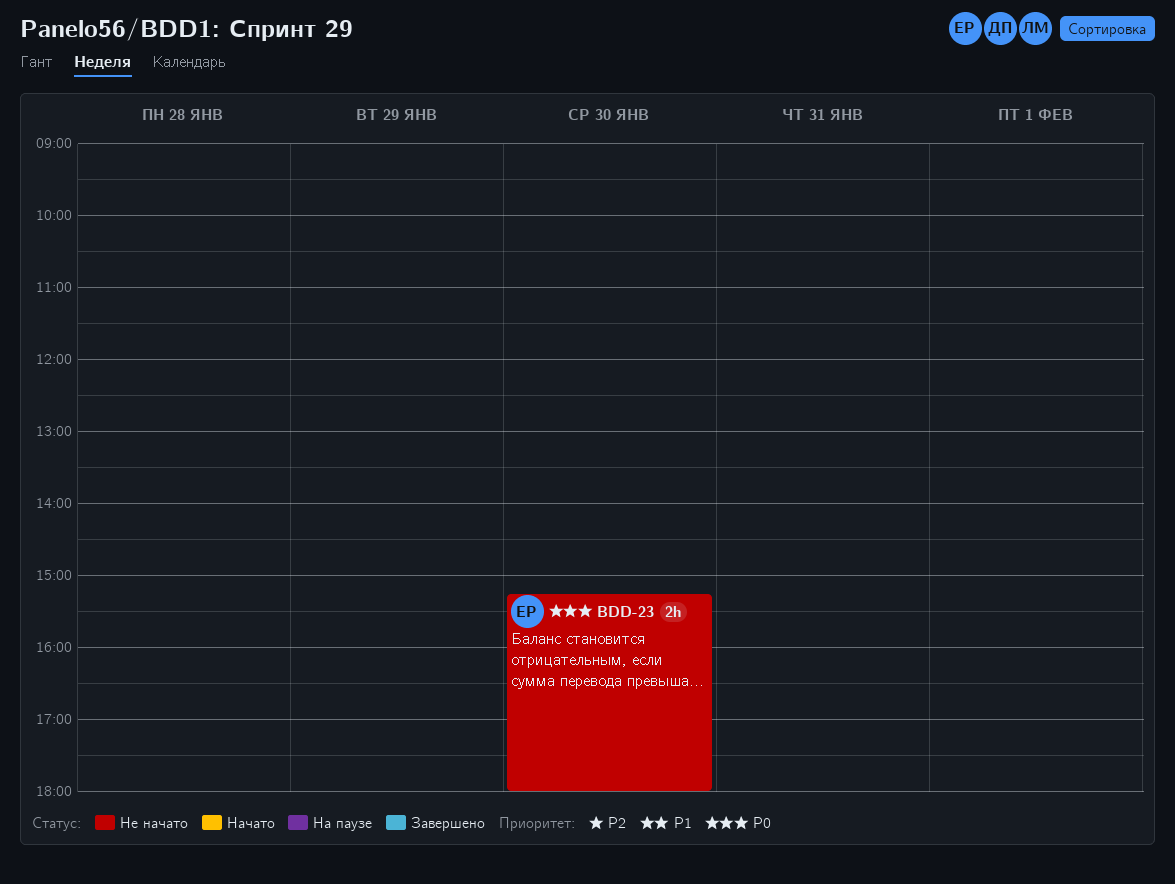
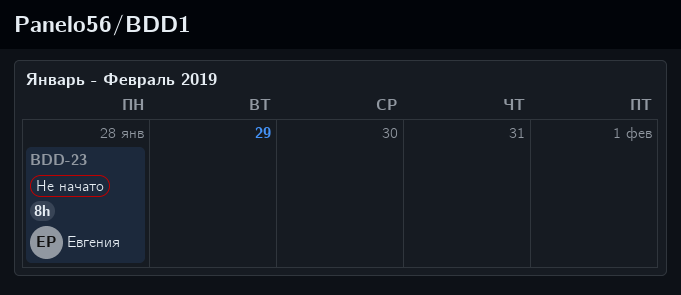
BDD-23, estimate: 2h -> 8h
BDD-23, day: Jan 30 -> Jan 28

